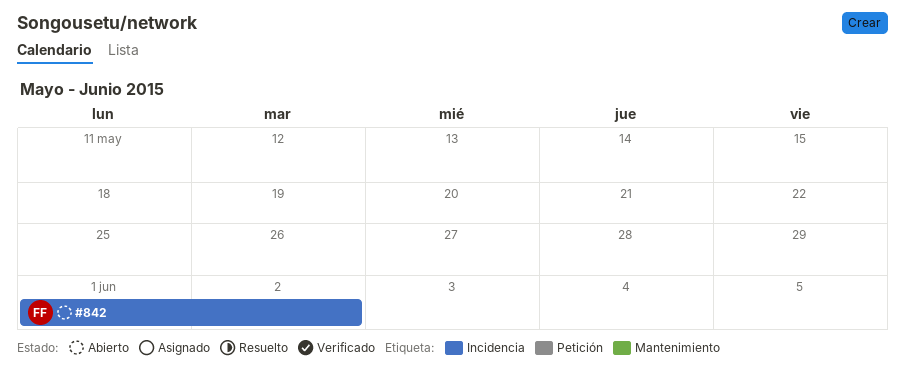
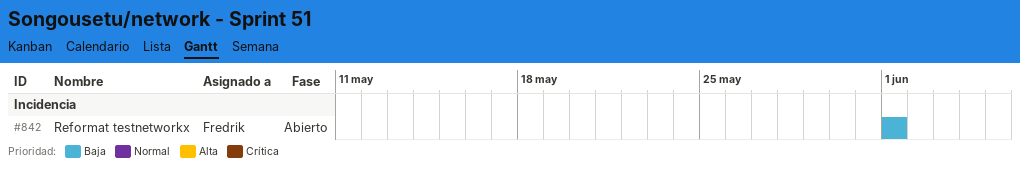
#842, due: Jun 2 -> Jun 1

